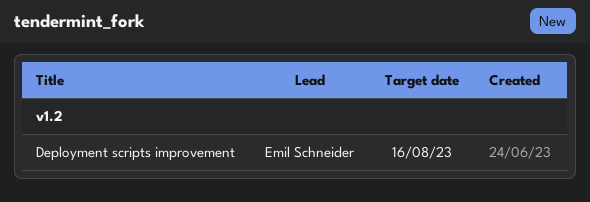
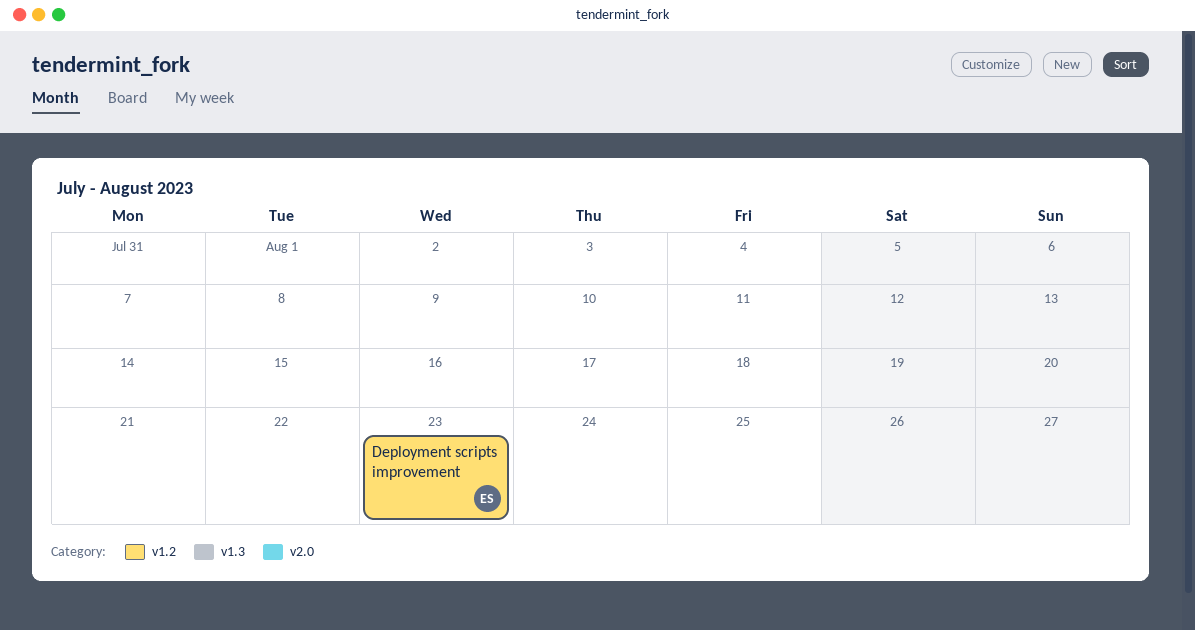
Deployment scripts improvement, due: Aug 16 -> Aug 23

